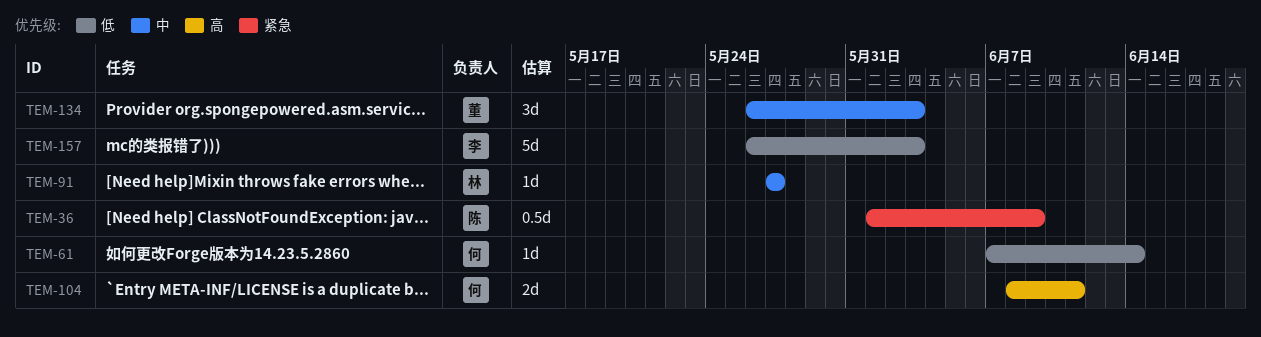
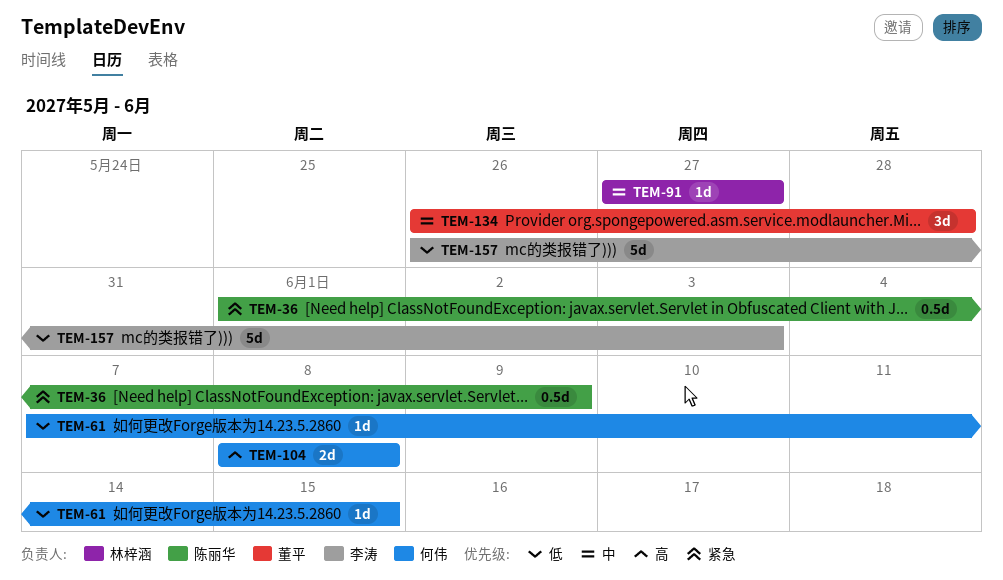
TEM-61, due: Jun 14 -> Jun 15
TEM-104, due: Jun 11 -> Jun 8
TEM-134, due: Jun 3 -> May 28

